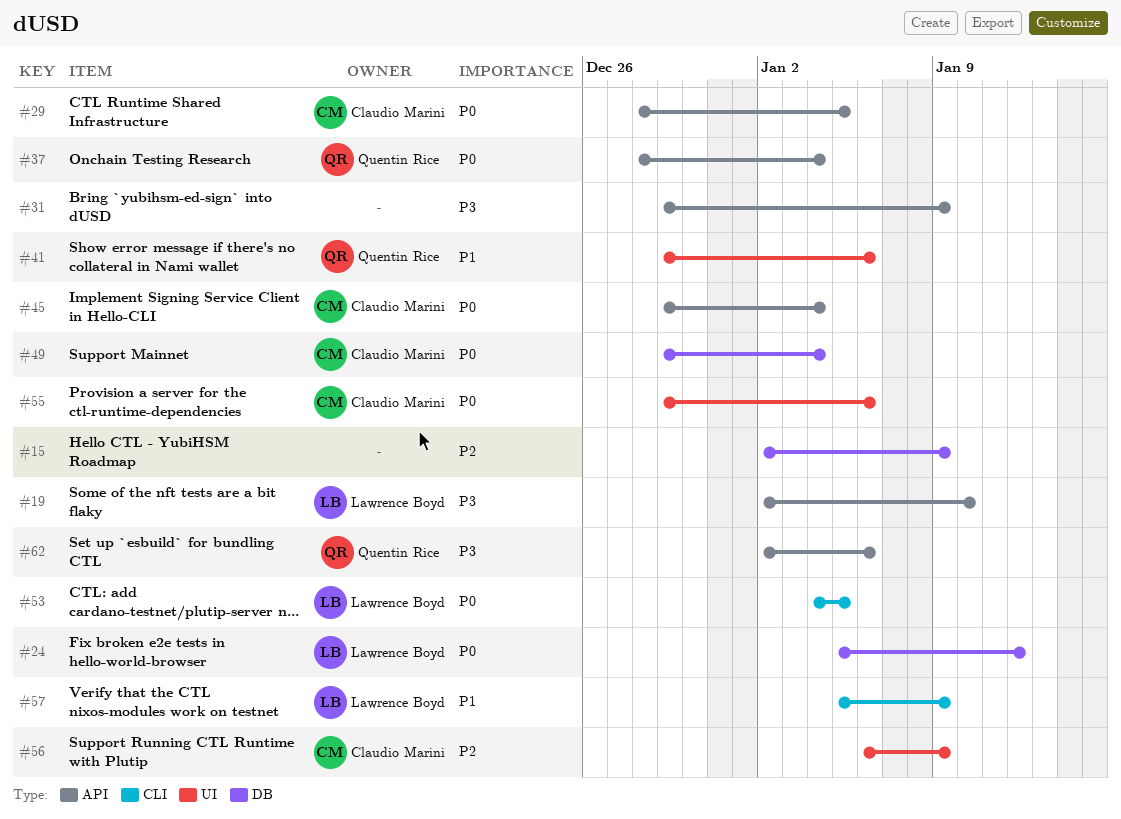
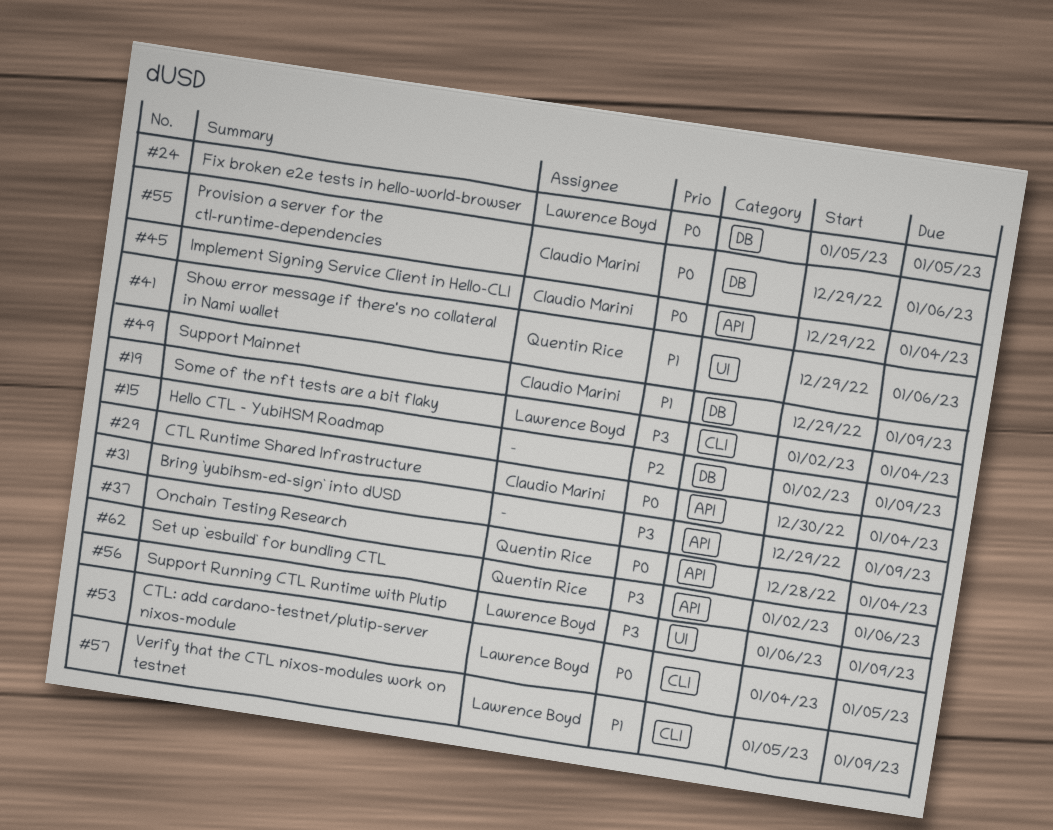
#19, label: API -> CLI
#19, due: Jan 10 -> Jan 4
#24, due: Jan 12 -> Jan 5
#29, start: Dec 28 -> Dec 30
#29, due: Jan 5 -> Jan 4
#49, priority: P0 -> P1
#49, due: Jan 4 -> Jan 9
#55, label: UI -> DB
#56, owner: Claudio Marini -> Lawrence Boyd
#56, priority: P2 -> P3

